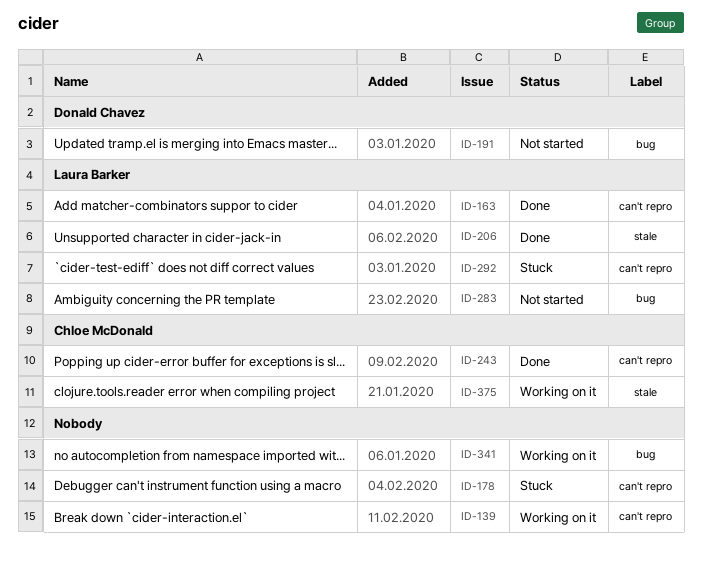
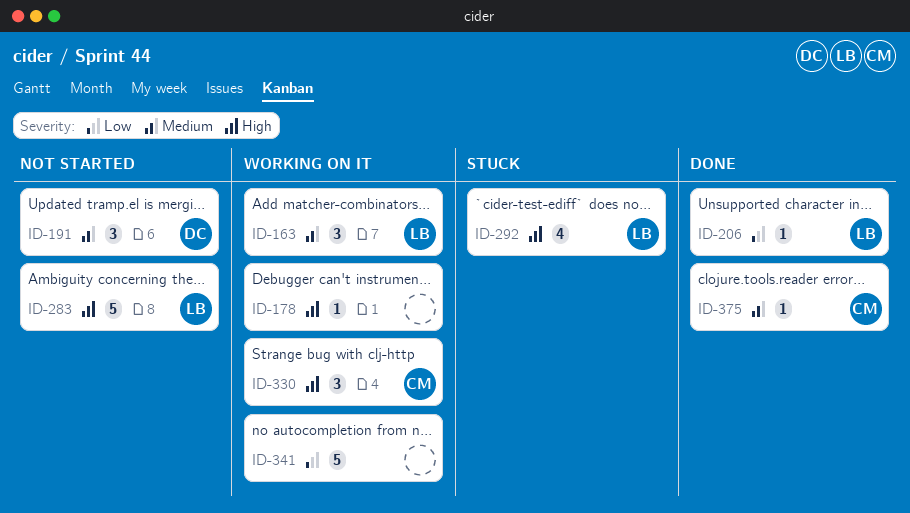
ID-139: present -> none
ID-163, status: Done -> Working on it
ID-178, status: Stuck -> Working on it
ID-243: present -> none
ID-330: none -> present
ID-375, status: Working on it -> Done

